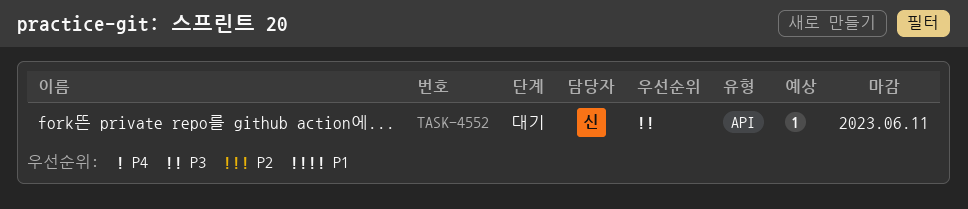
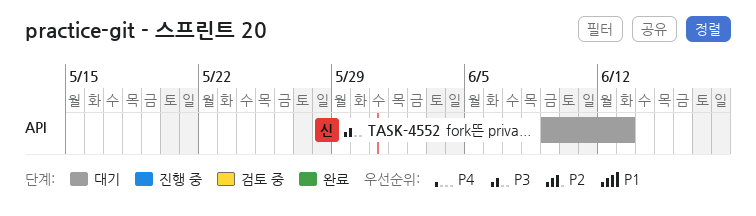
TASK-4552, due: Jun 11 -> Jun 13

